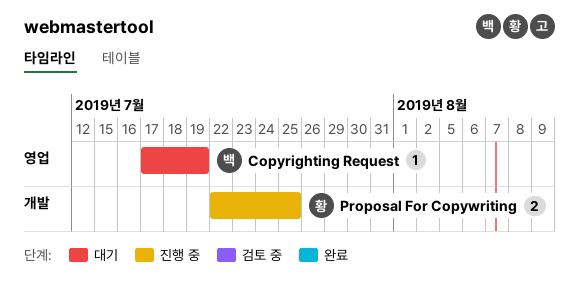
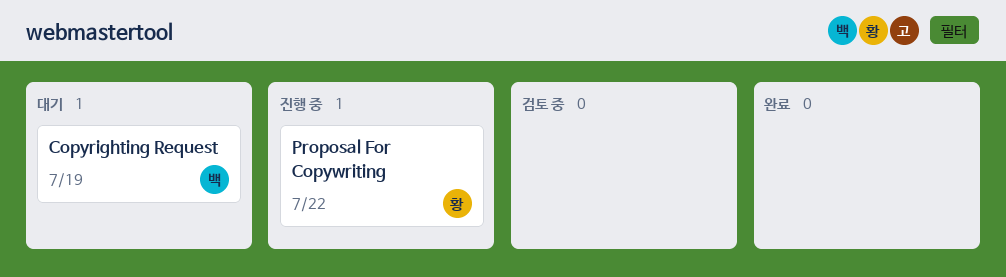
Proposal For Copywriting, due: Jul 25 -> Jul 22

